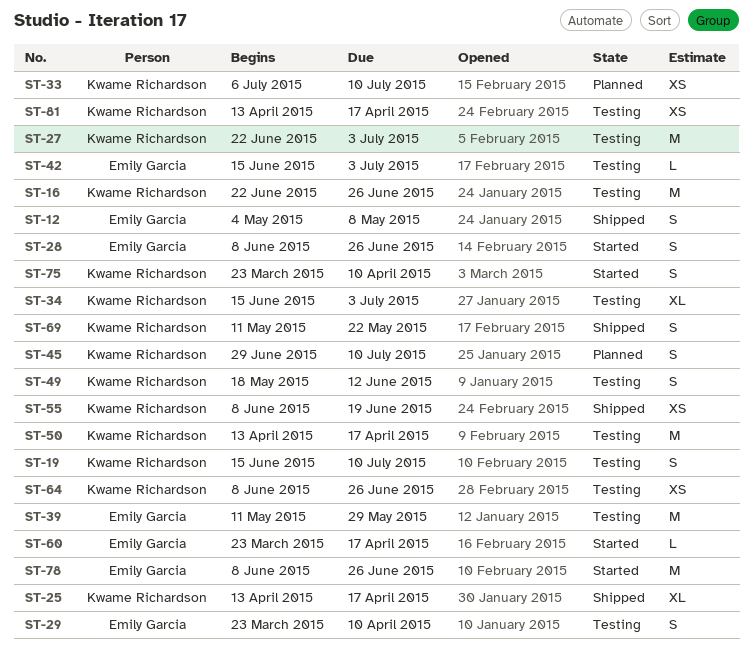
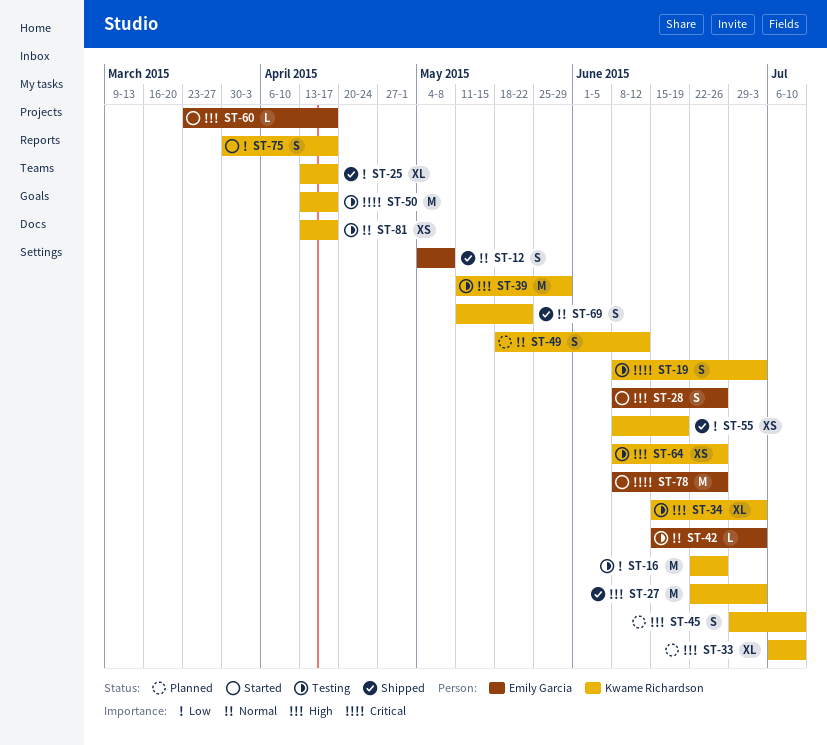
ST-19, start: Jun 15 -> Jun 8
ST-19, due: Jul 10 -> Jul 3
ST-27, status: Testing -> Shipped
ST-29: present -> none
ST-33, estimate: XS -> XL
ST-39, owner: Emily Garcia -> Kwame Richardson
ST-49, status: Testing -> Planned
ST-75, start: Mar 23 -> Mar 30
ST-75, due: Apr 10 -> Apr 17

